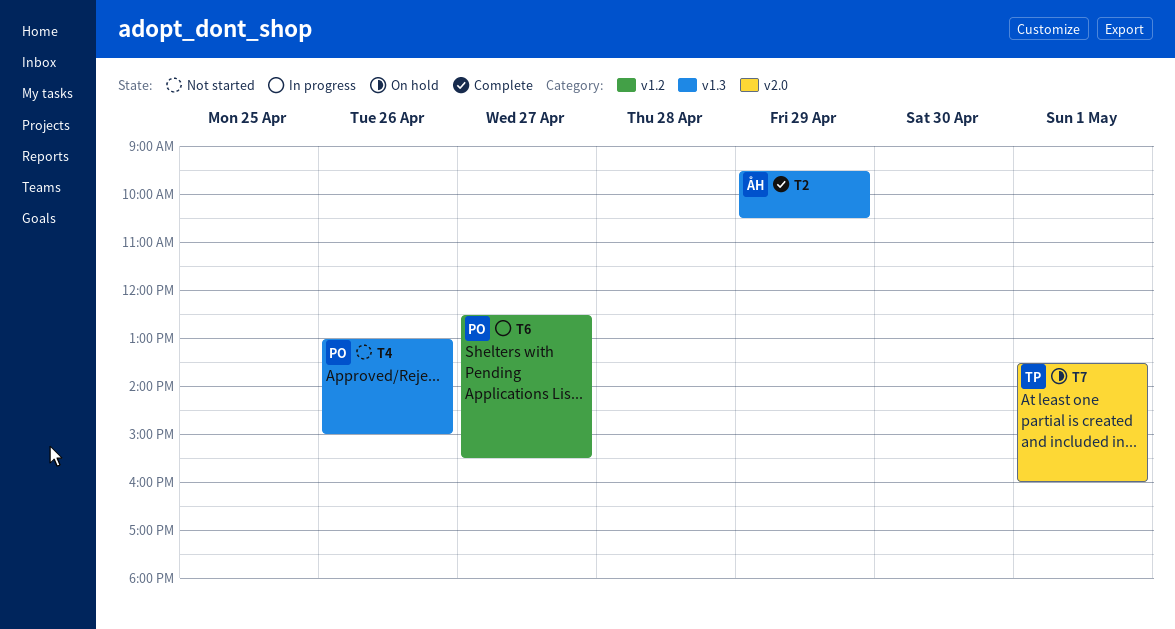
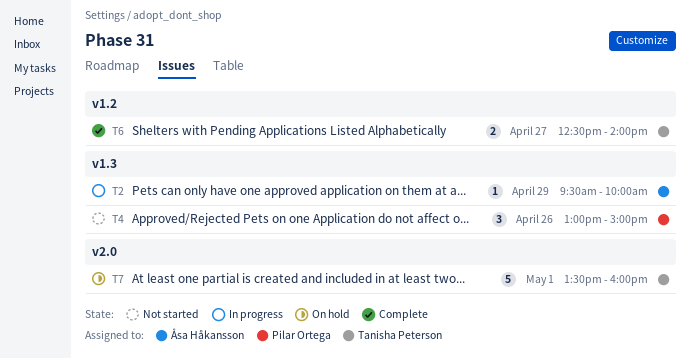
T2, status: Complete -> In progress
T2, ends: 10:30 -> 10:00
T6, status: In progress -> Complete
T6, owner: Pilar Ortega -> Tanisha Peterson
T6, ends: 15:30 -> 14:00

